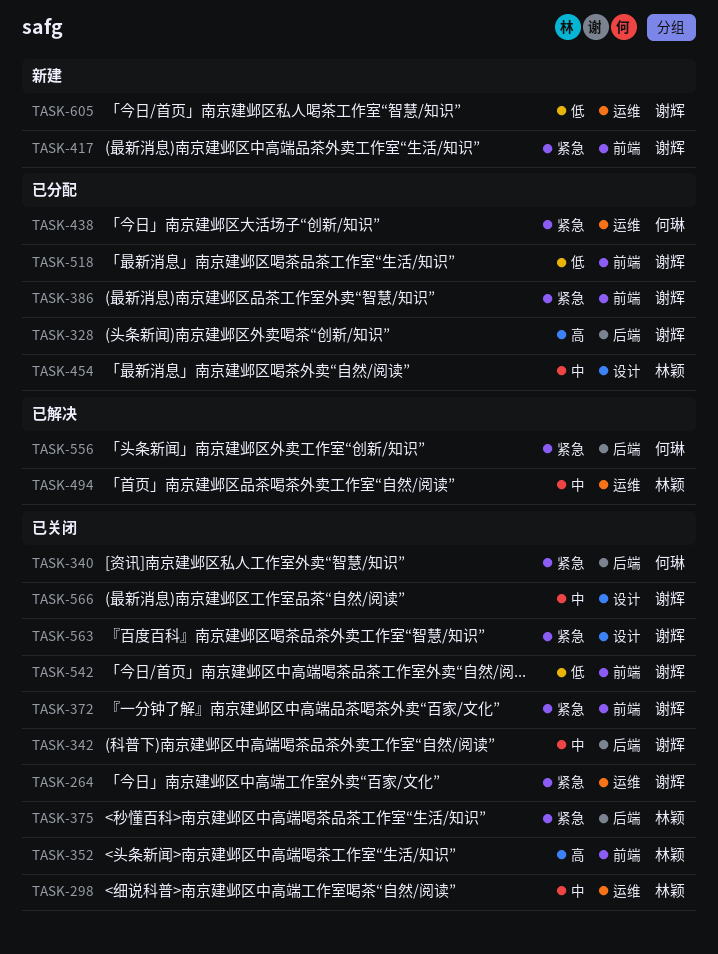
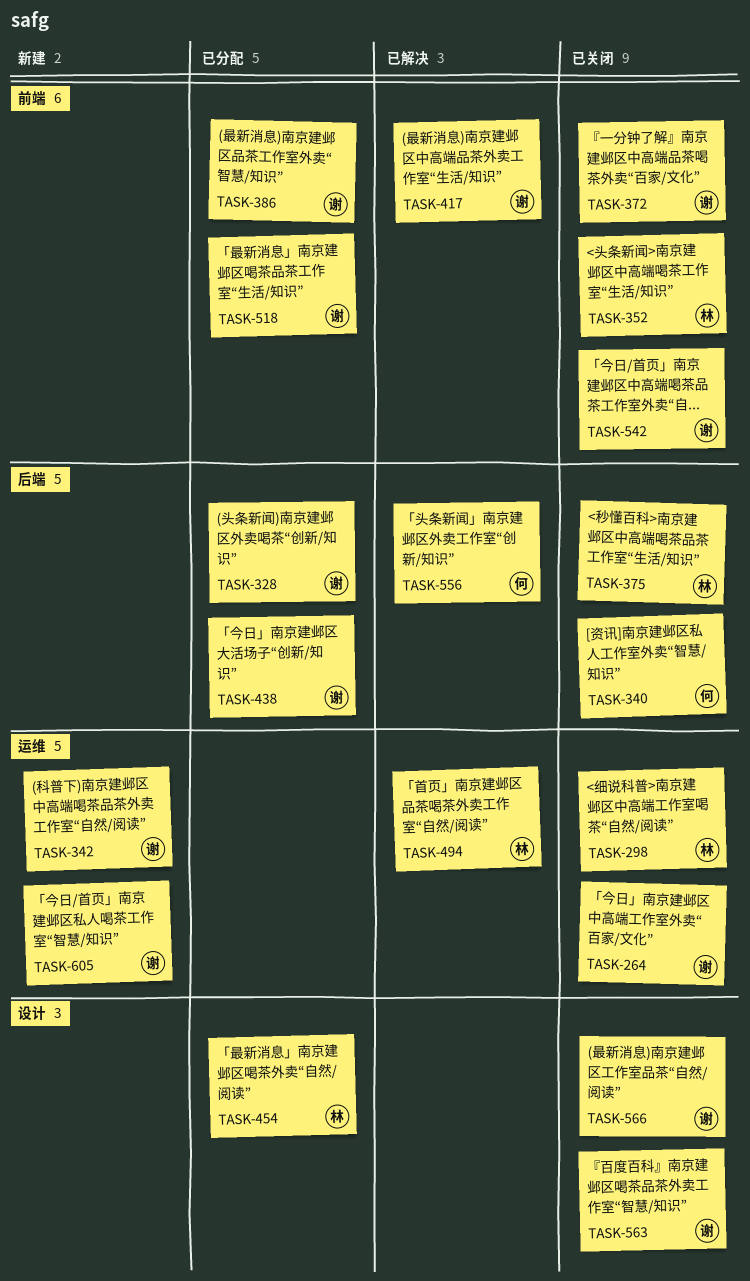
TASK-342, status: 已关闭 -> 新建
TASK-342, label: 后端 -> 运维
TASK-417, status: 新建 -> 已解决
TASK-438, owner: 何琳 -> 谢辉
TASK-438, label: 运维 -> 后端

